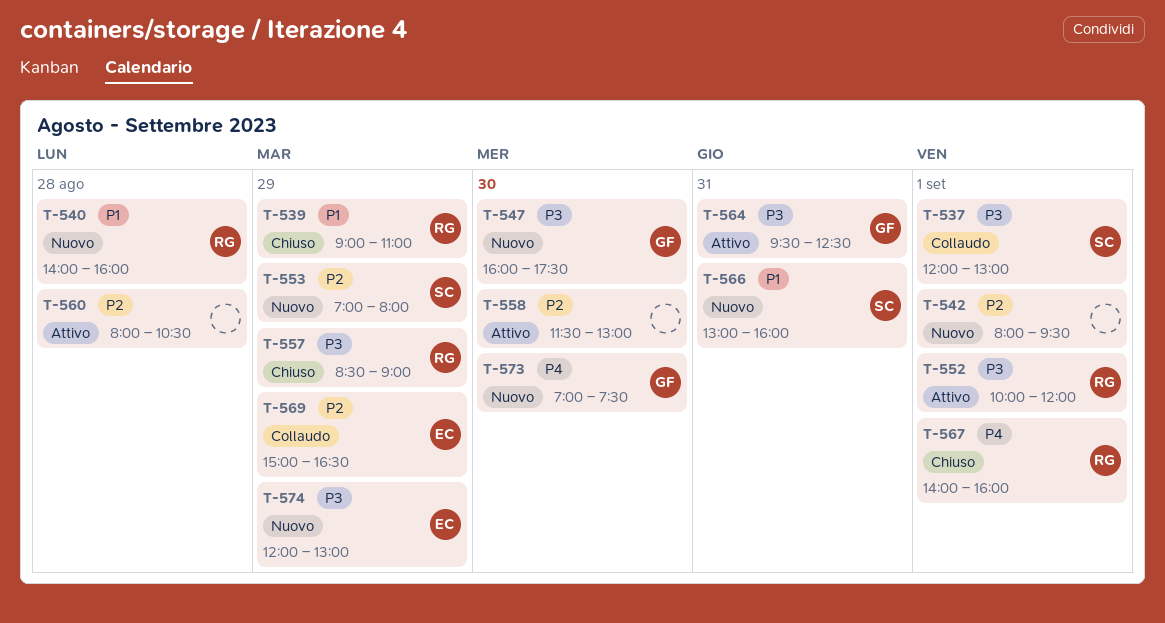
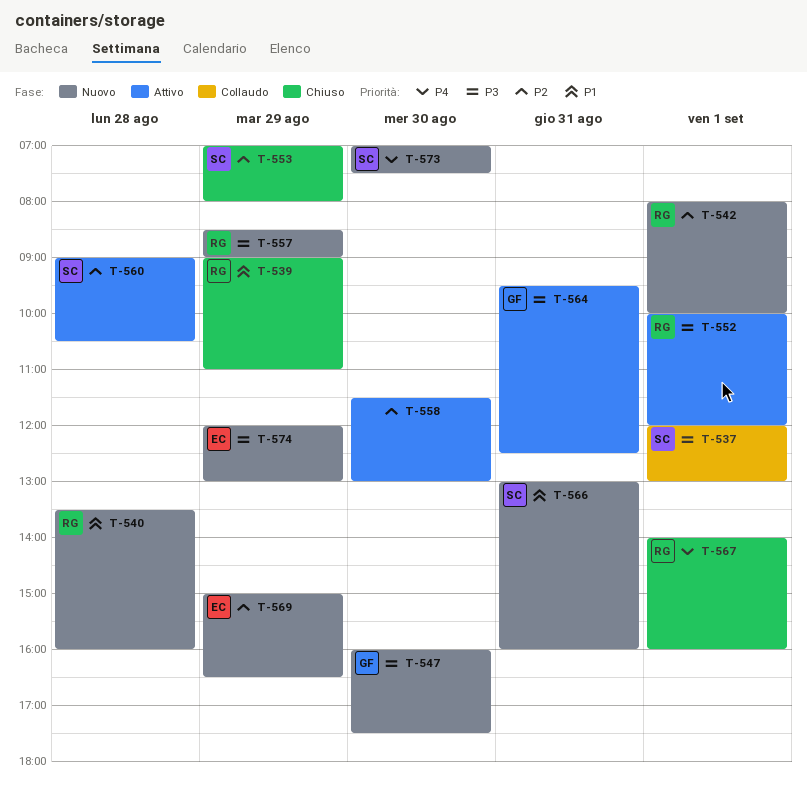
T-540, begins: 14:00 -> 13:30
T-542, owner: none -> RG
T-542, ends: 09:30 -> 10:00
T-553, status: Nuovo -> Chiuso
T-557, status: Chiuso -> Nuovo
T-560, owner: none -> SC
T-560, begins: 08:00 -> 09:00
T-569, status: Collaudo -> Nuovo
T-573, owner: GF -> SC

